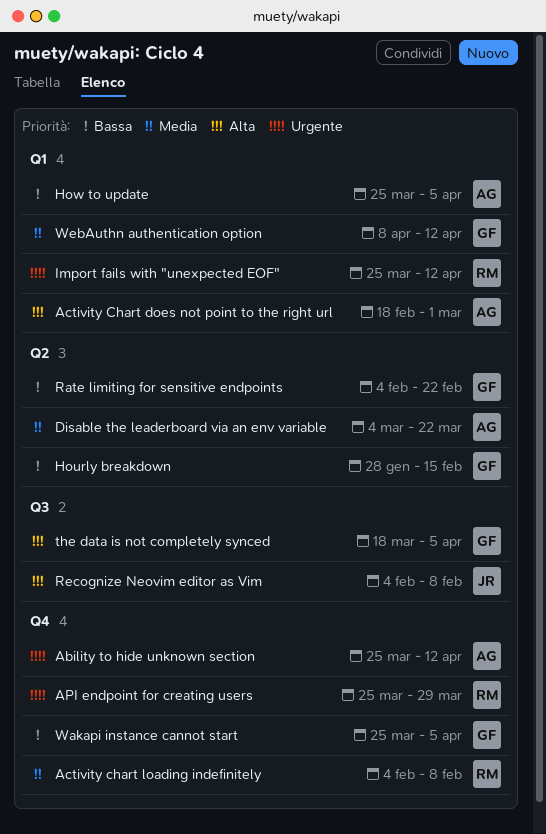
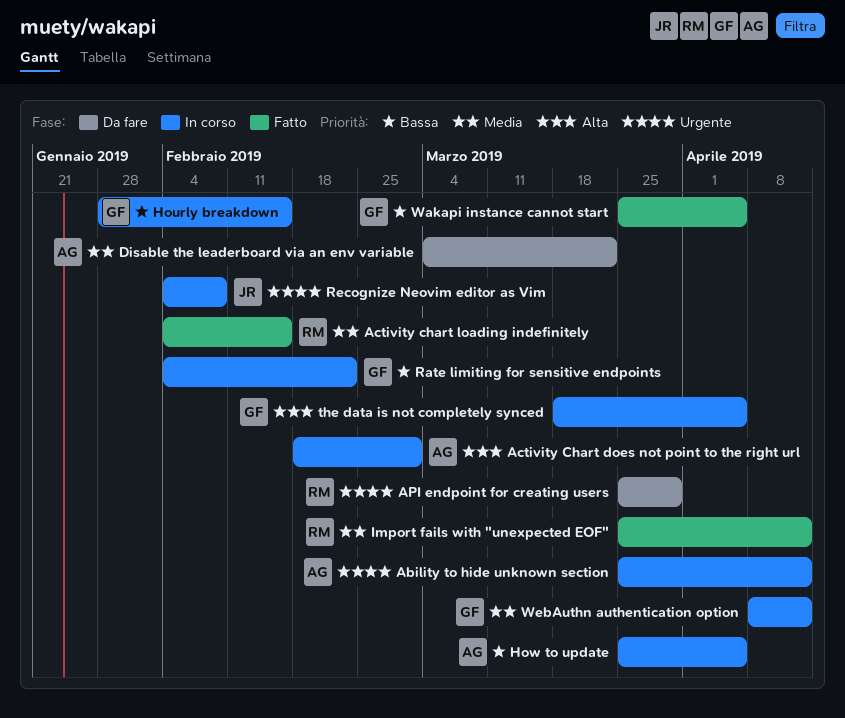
Activity chart loading indefinitely, due: Feb 8 -> Feb 15
Import fails with "unexpected EOF", priority: Urgente -> Media
Recognize Neovim editor as Vim, priority: Alta -> Urgente

